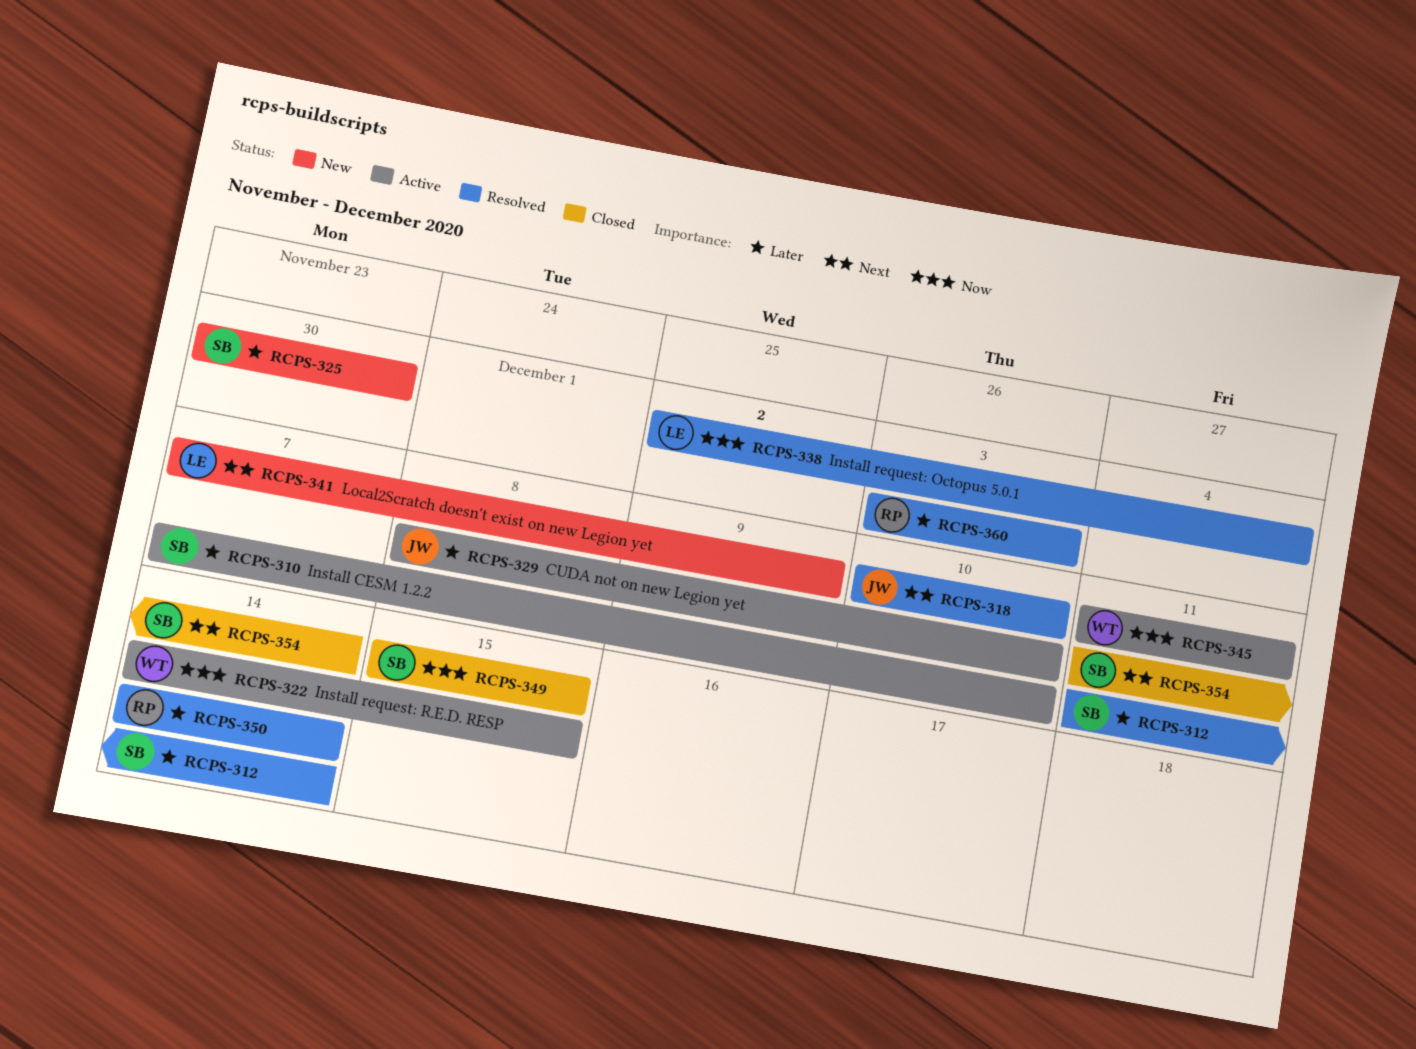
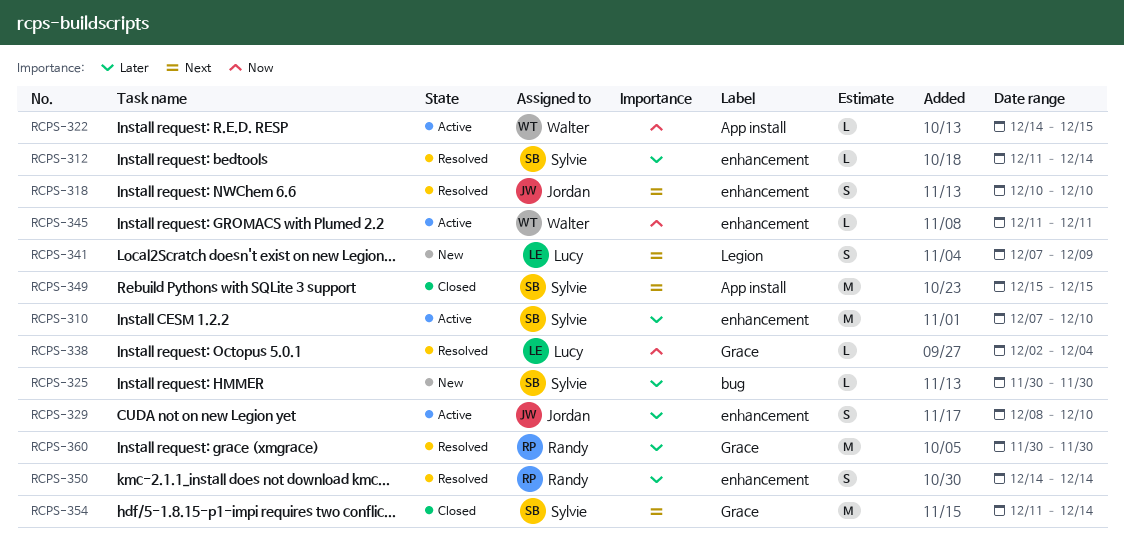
RCPS-349, priority: Now -> Next
RCPS-360, start: Dec 3 -> Nov 30
RCPS-360, due: Dec 3 -> Nov 30

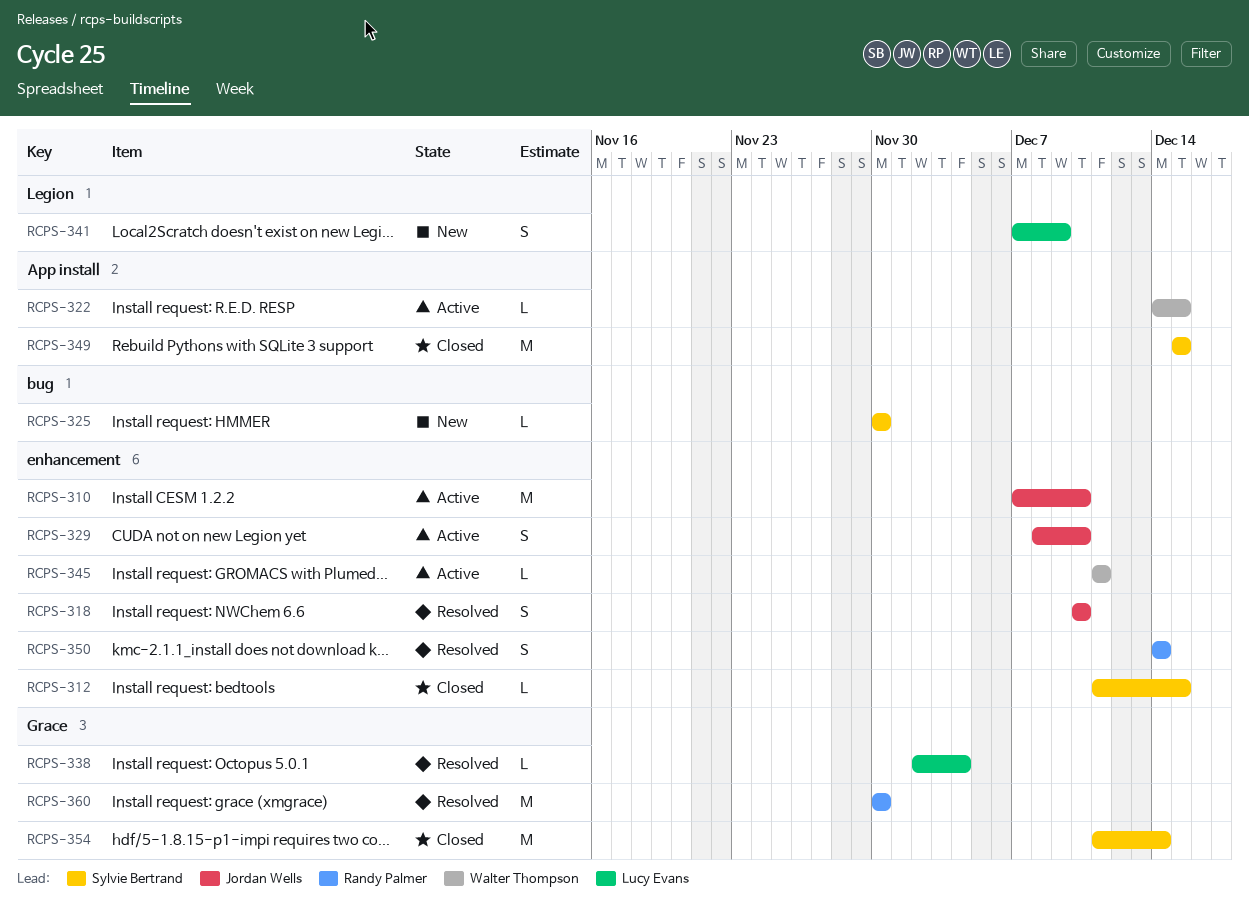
RCPS-310, owner: Sylvie Bertrand -> Jordan Wells
RCPS-312, status: Resolved -> Closed
RCPS-312, due: Dec 14 -> Dec 15

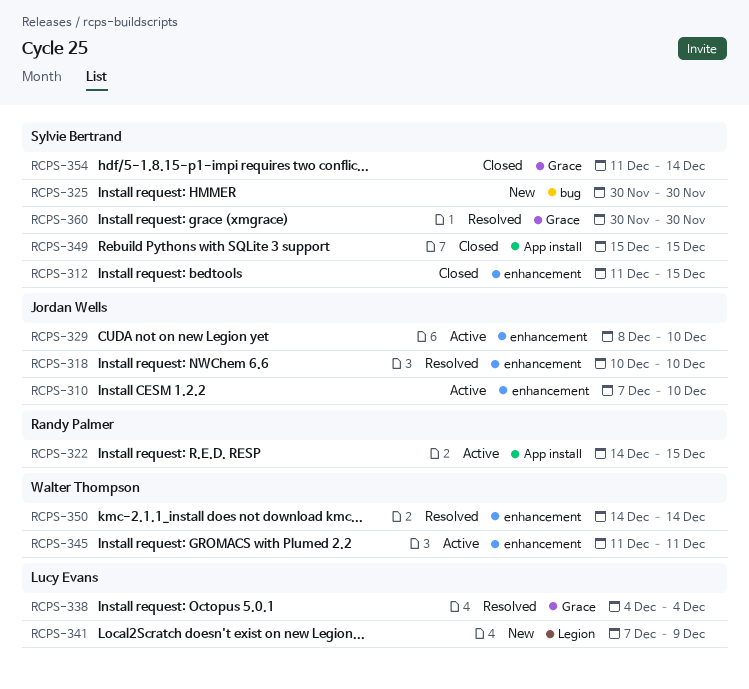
RCPS-322, owner: Walter Thompson -> Randy Palmer
RCPS-338, start: Dec 2 -> Dec 4
RCPS-350, owner: Randy Palmer -> Walter Thompson
RCPS-360, owner: Randy Palmer -> Sylvie Bertrand

